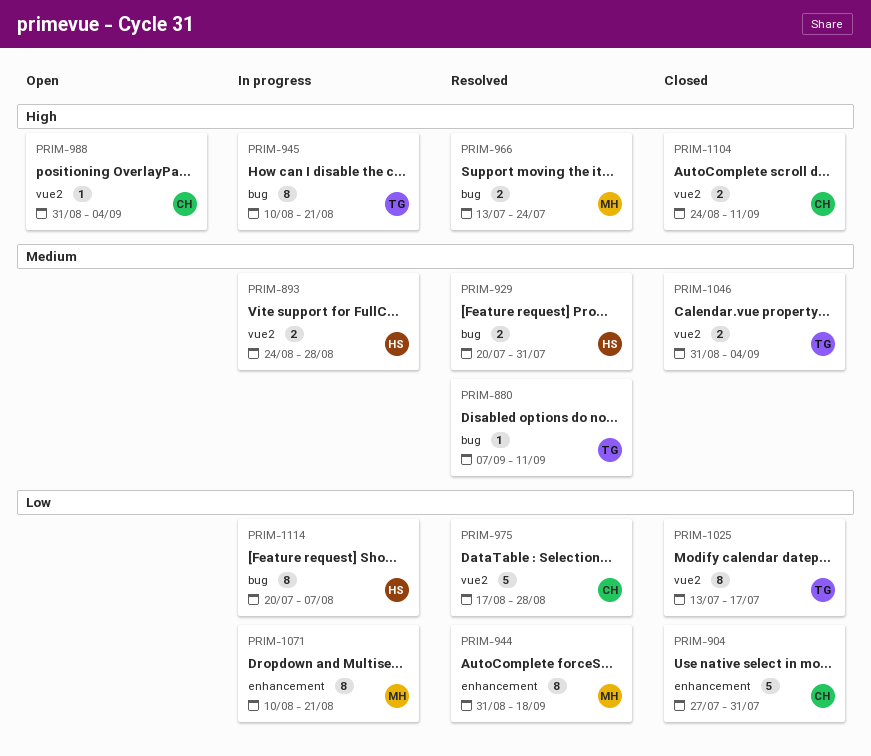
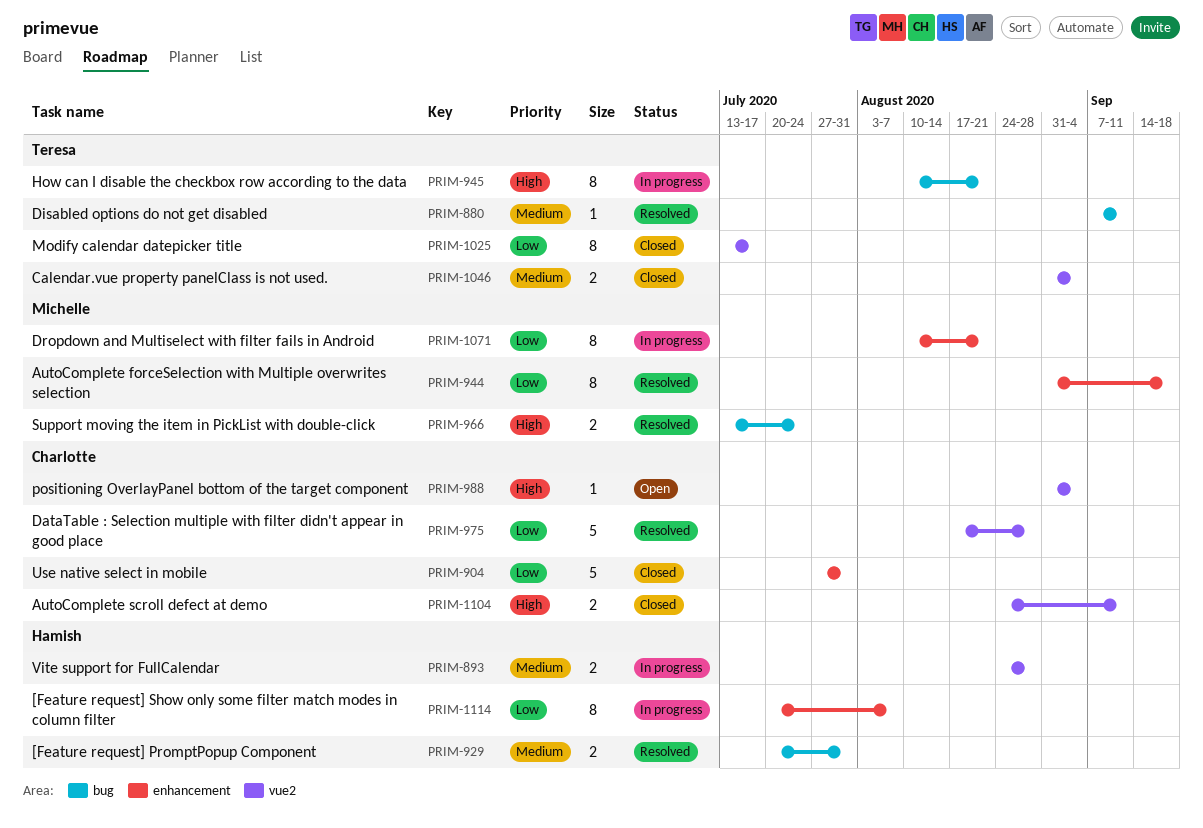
PRIM-1114, label: bug -> enhancement

